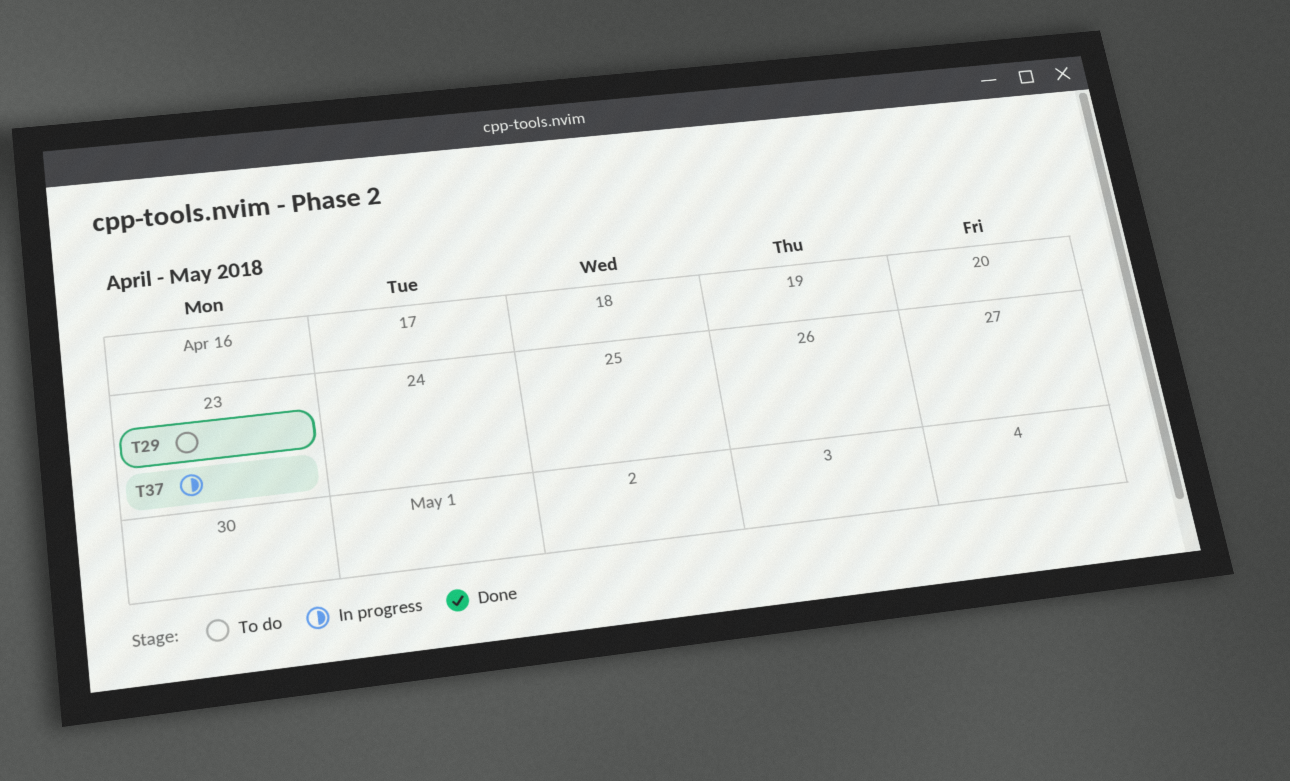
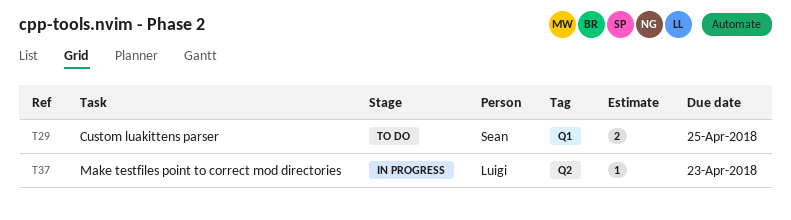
T29, due: Apr 23 -> Apr 25

